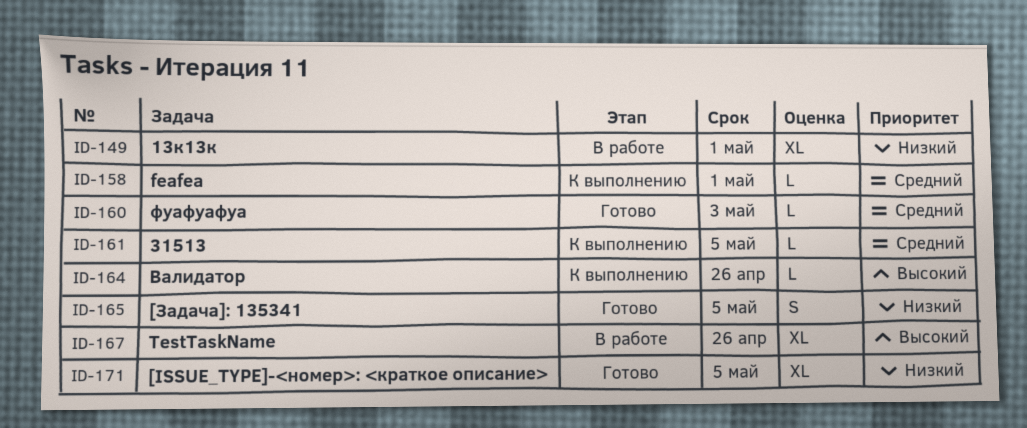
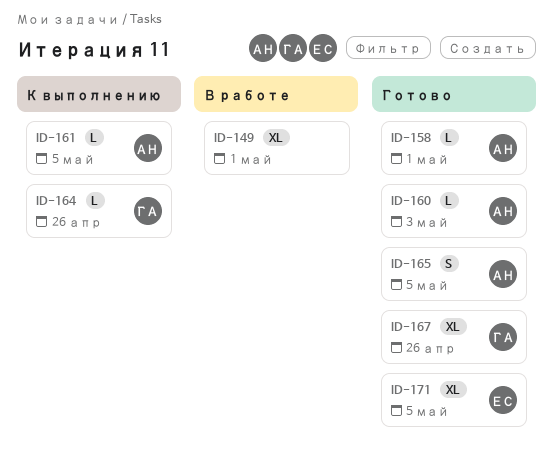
ID-158, status: К выполнению -> Готово
ID-167, status: В работе -> Готово

